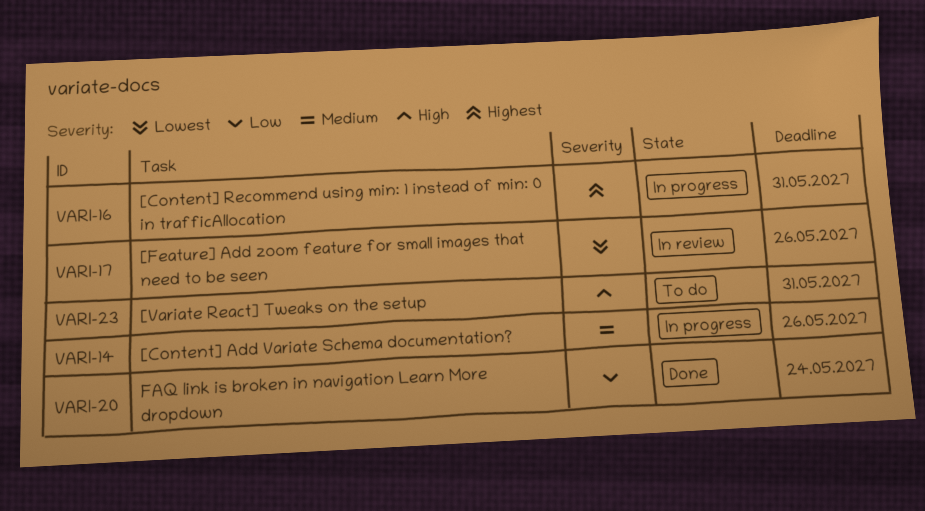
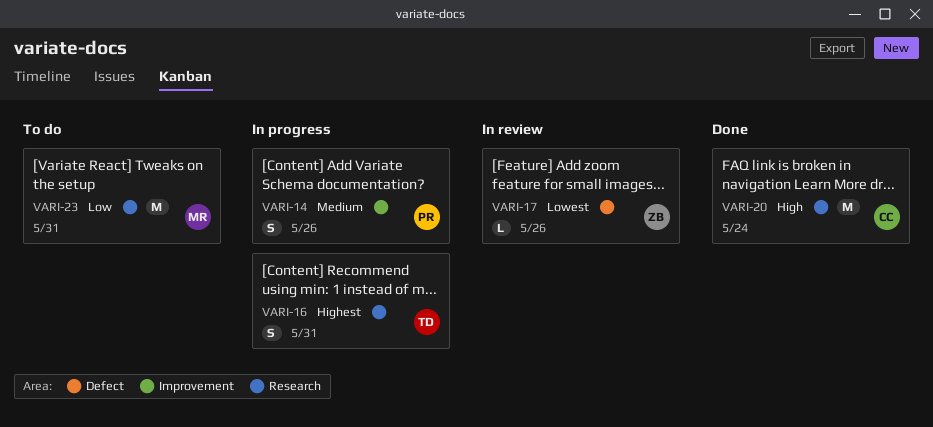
VARI-20, priority: Low -> High
VARI-23, priority: High -> Low

